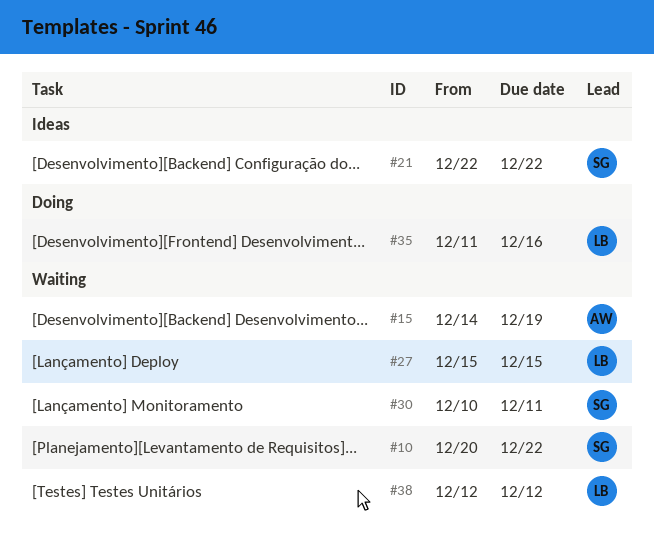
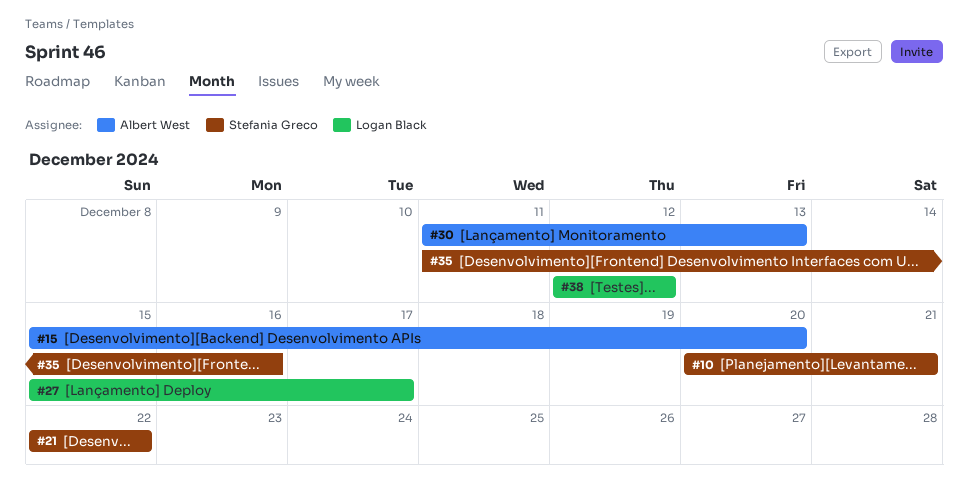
#10, due: Dec 22 -> Dec 21
#15, start: Dec 14 -> Dec 15
#15, due: Dec 19 -> Dec 20
#27, due: Dec 15 -> Dec 17
#30, owner: Stefania Greco -> Albert West
#30, start: Dec 10 -> Dec 11
#30, due: Dec 11 -> Dec 13
#35, owner: Logan Black -> Stefania Greco

